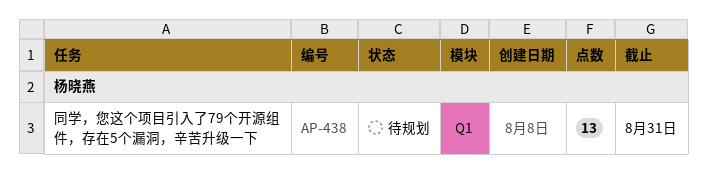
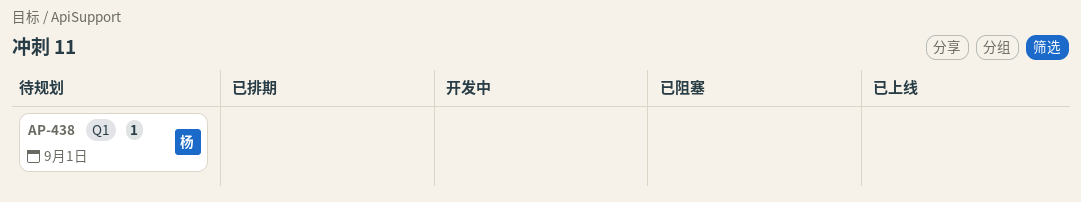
AP-438, estimate: 13 -> 1
AP-438, due: Aug 31 -> Sep 1

